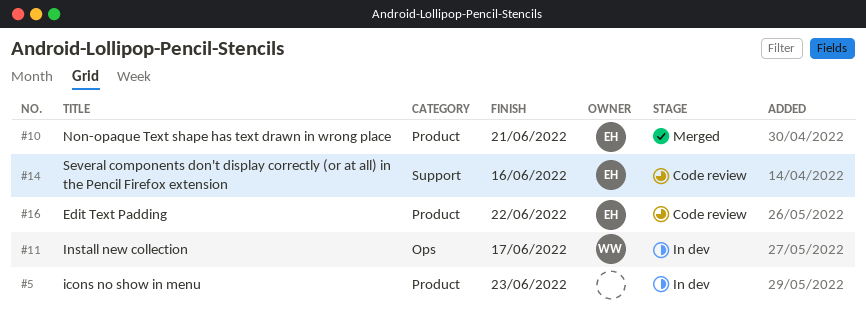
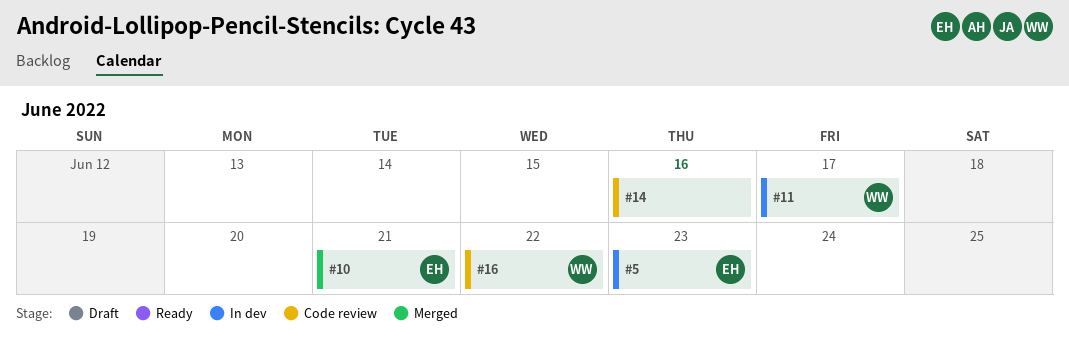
#5, owner: none -> EH
#14, owner: EH -> none
#16, owner: EH -> WW

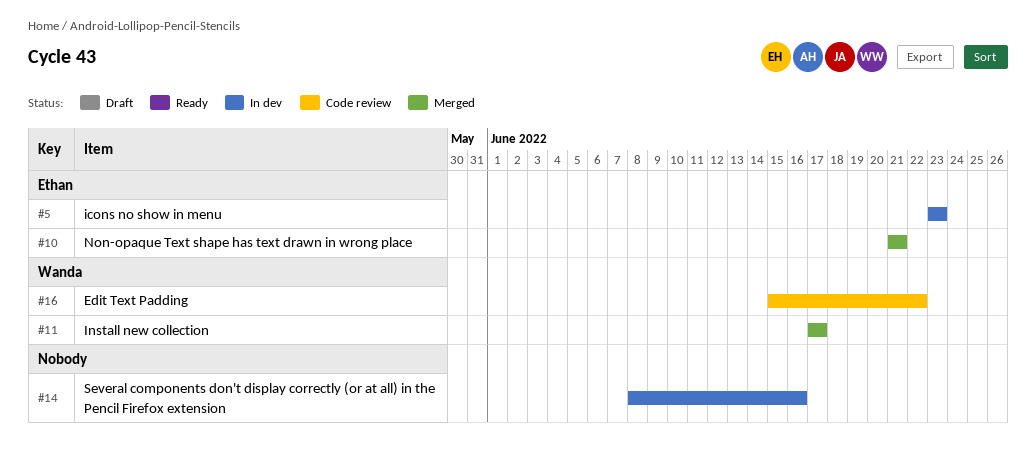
#11, status: In dev -> Merged
#14, status: Code review -> In dev

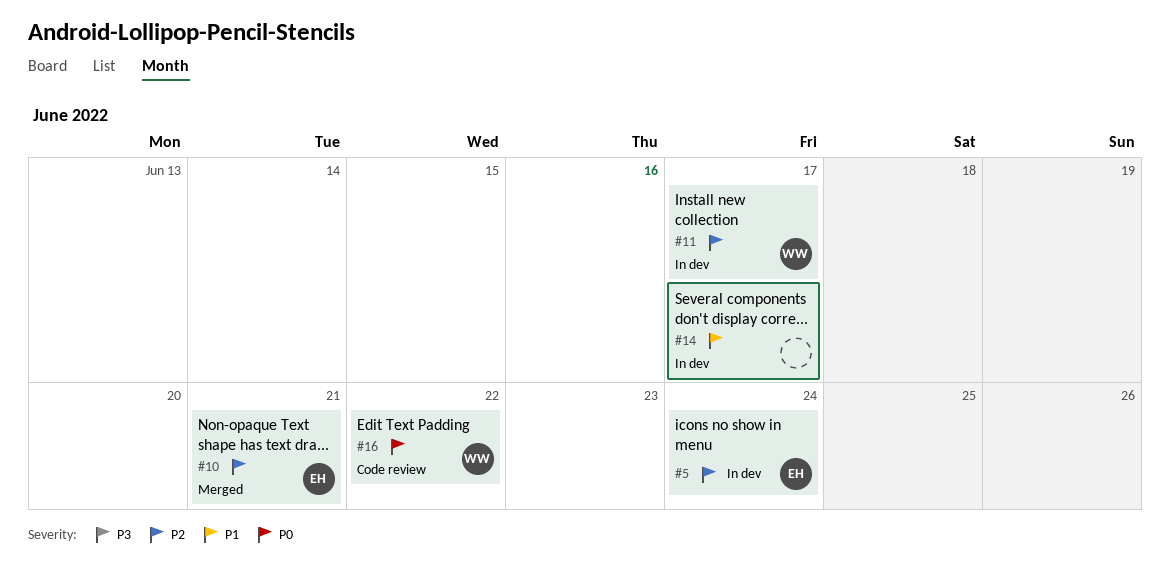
#5, due: Jun 23 -> Jun 24
#11, status: Merged -> In dev
#14, due: Jun 16 -> Jun 17

